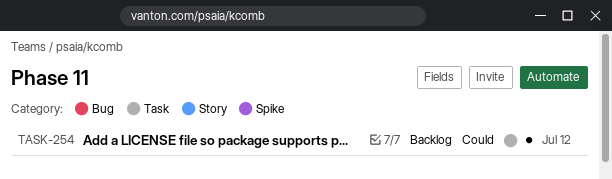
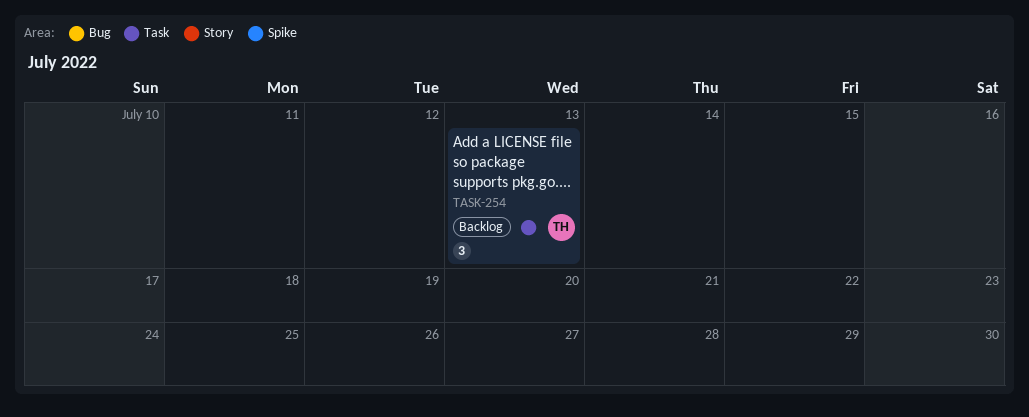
TASK-254, estimate: 1 -> 3
TASK-254, due: Jul 12 -> Jul 13

